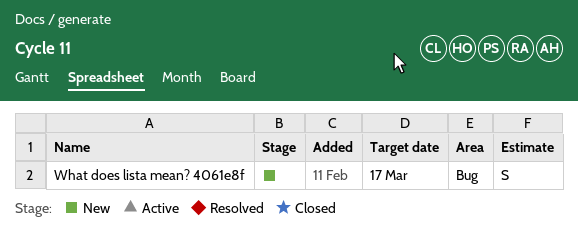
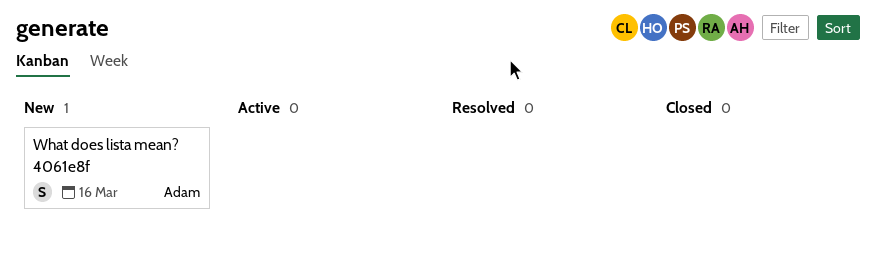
What does lista mean? 4061e8f, due: Mar 17 -> Mar 16

